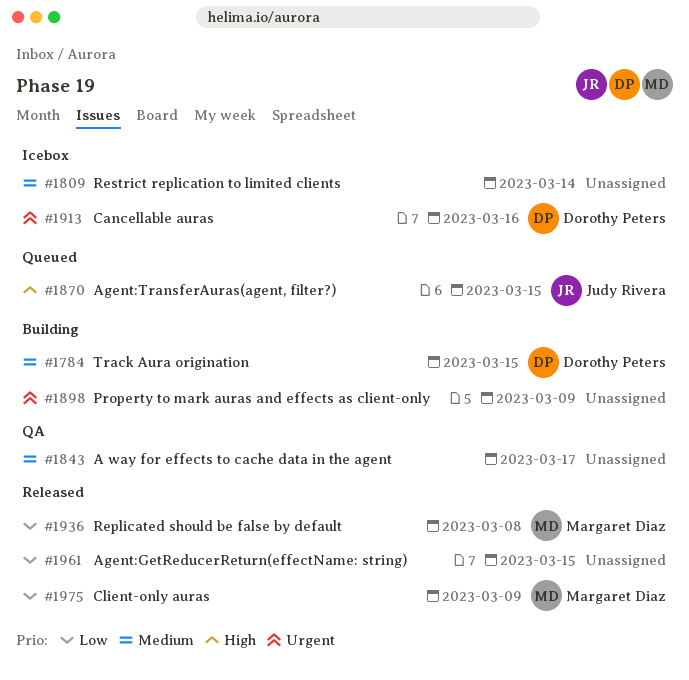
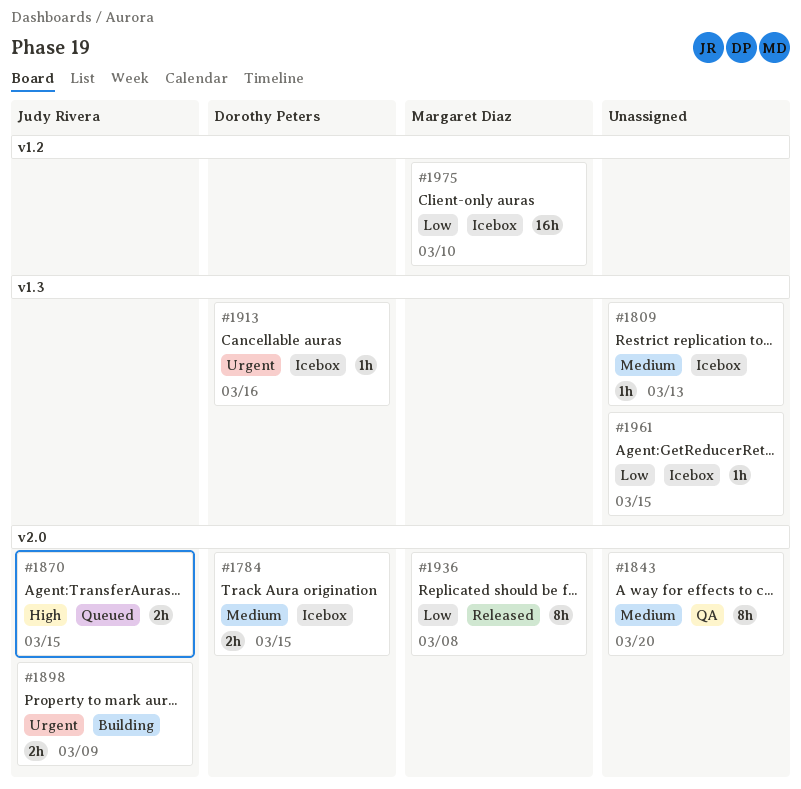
#1784, status: Building -> Icebox
#1809, due: Mar 14 -> Mar 13
#1843, due: Mar 17 -> Mar 20
#1898, owner: none -> Judy Rivera
#1961, status: Released -> Icebox
#1975, status: Released -> Icebox
#1975, due: Mar 9 -> Mar 10

